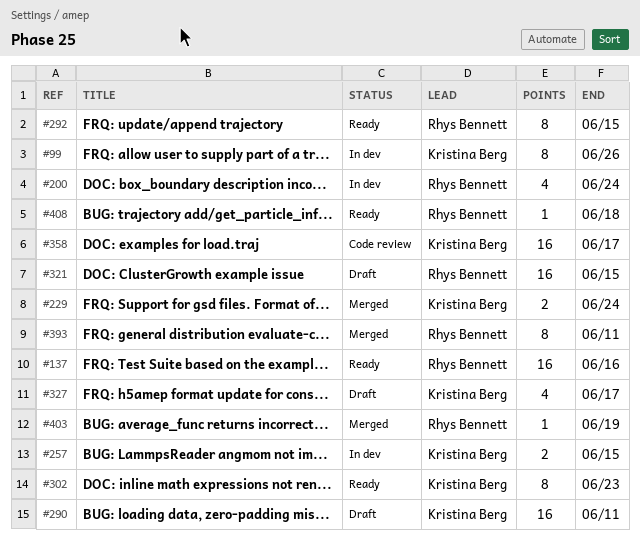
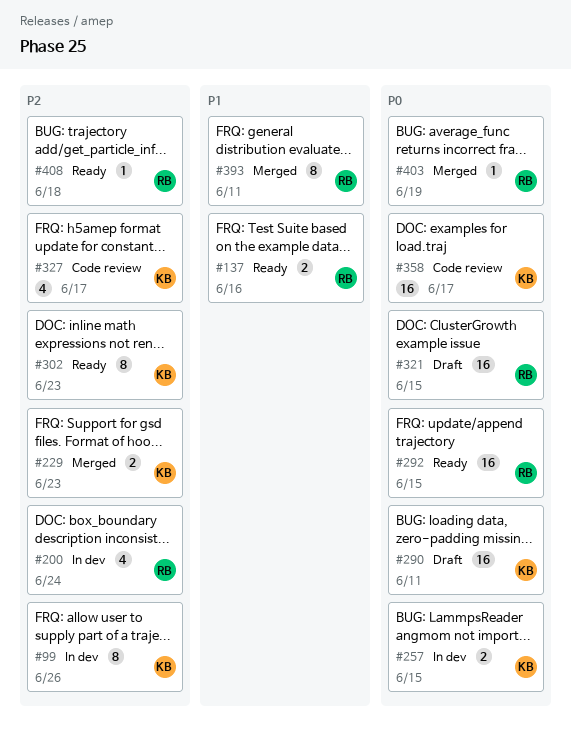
#137, estimate: 16 -> 2
#229, due: Jun 24 -> Jun 23
#292, estimate: 8 -> 16
#327, status: Draft -> Code review

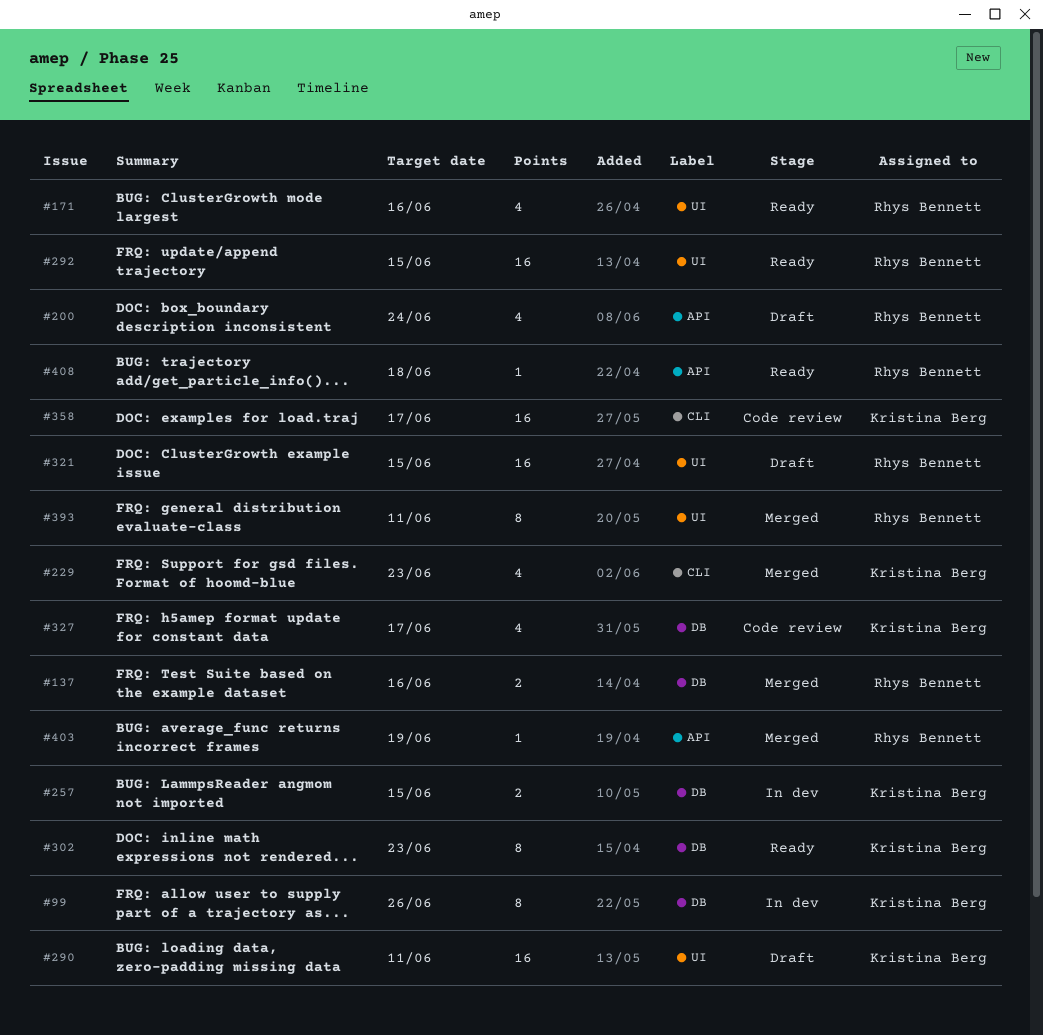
#137, status: Ready -> Merged
#171: none -> present
#200, status: In dev -> Draft
#229, estimate: 2 -> 4

